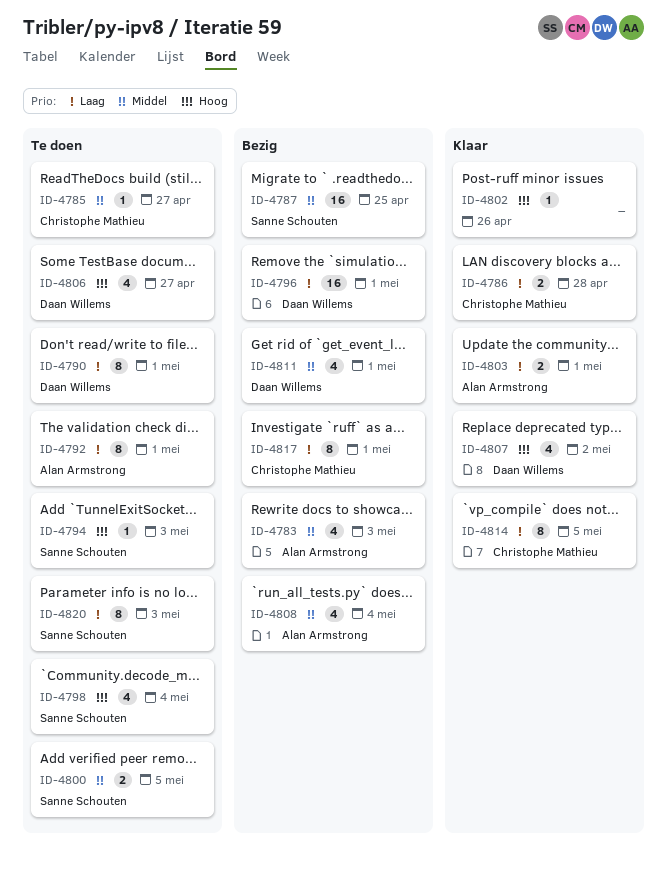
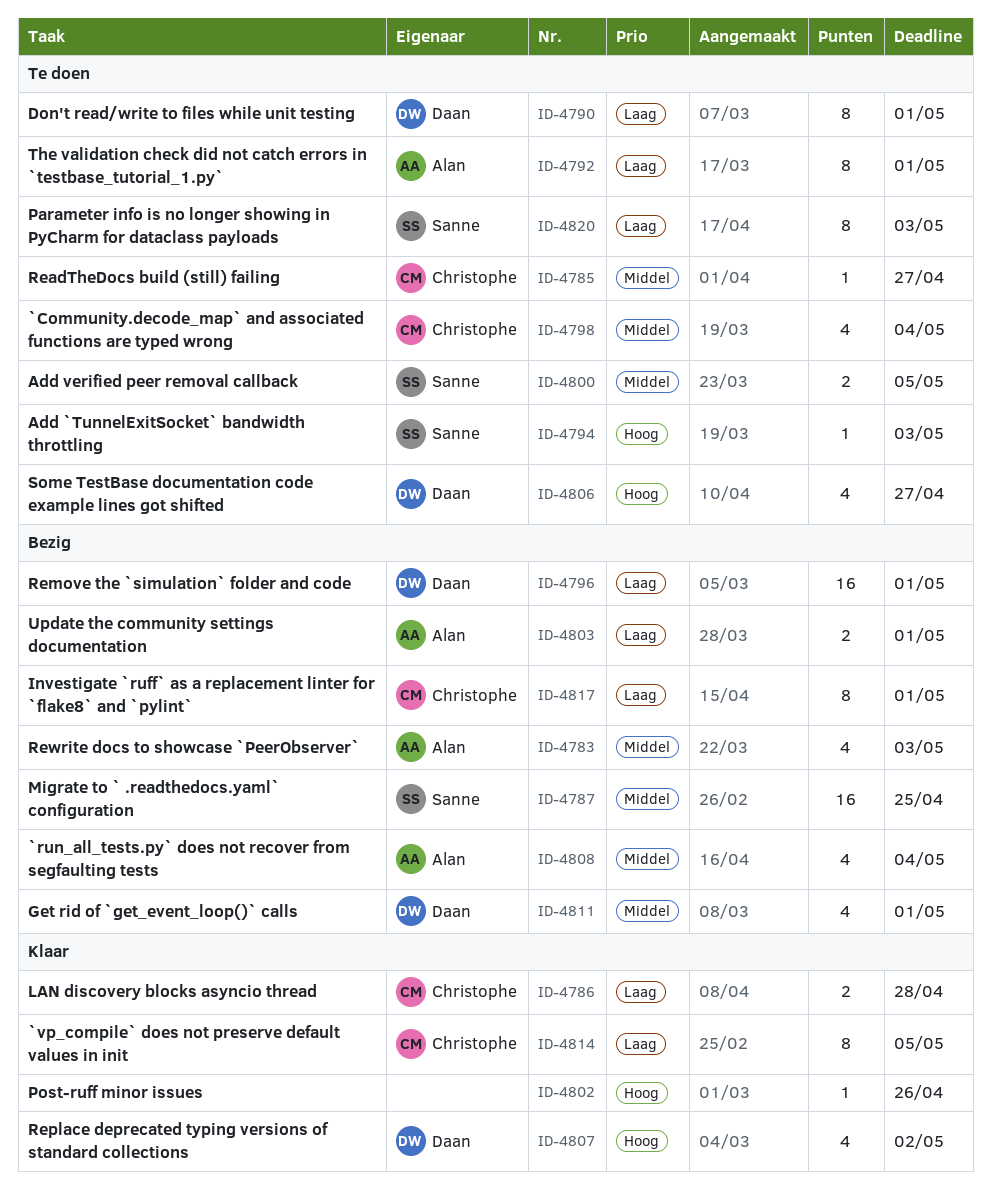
ID-4798, owner: Sanne Schouten -> Christophe Mathieu
ID-4798, priority: Hoog -> Middel
ID-4803, status: Klaar -> Bezig

